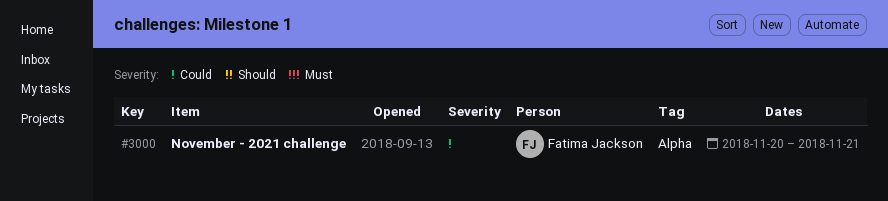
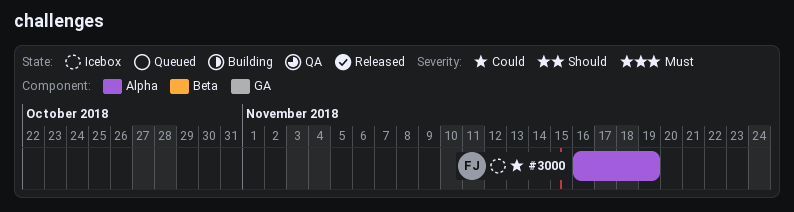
#3000, start: Nov 20 -> Nov 16
#3000, due: Nov 21 -> Nov 19

